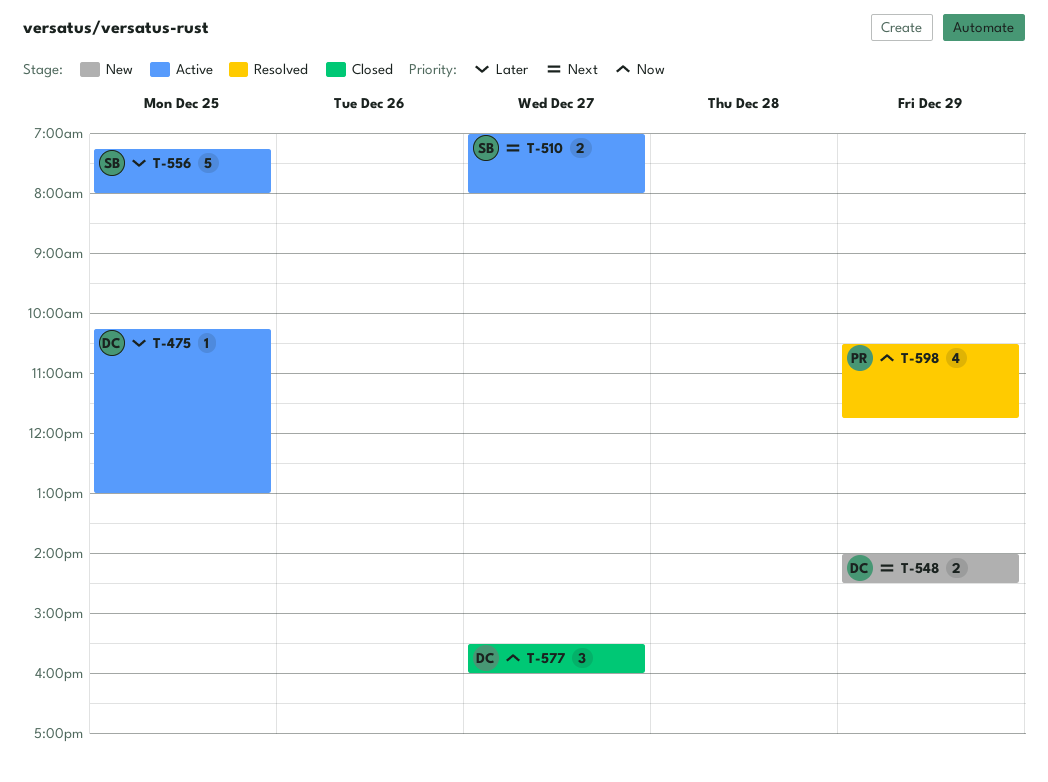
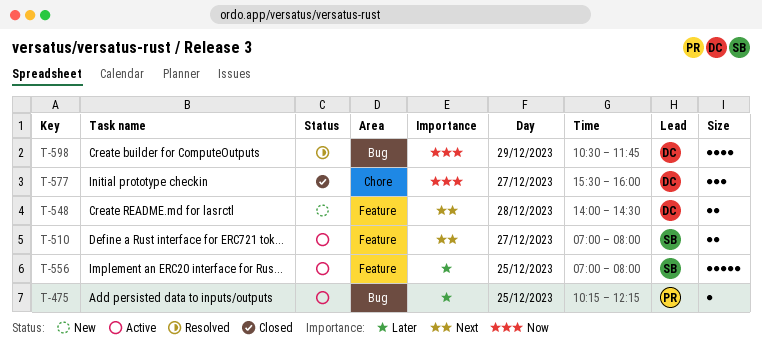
T-475, owner: DC -> PR
T-475, ends: 13:00 -> 12:15
T-548, day: Dec 29 -> Dec 28
T-556, begins: 07:15 -> 07:00
T-598, owner: PR -> DC

